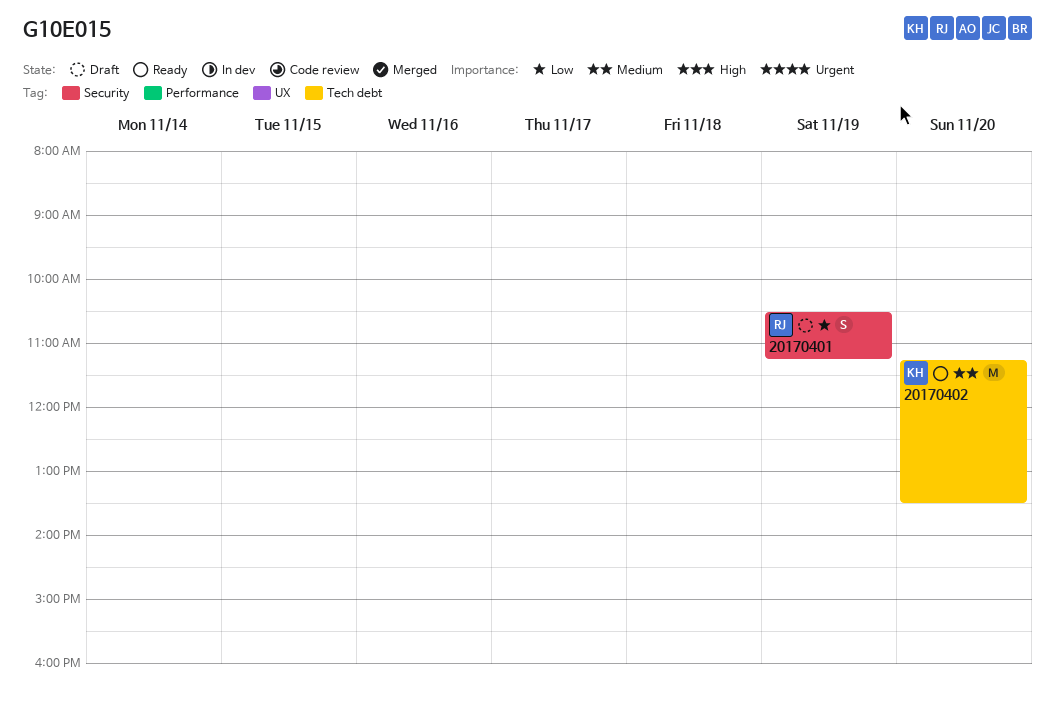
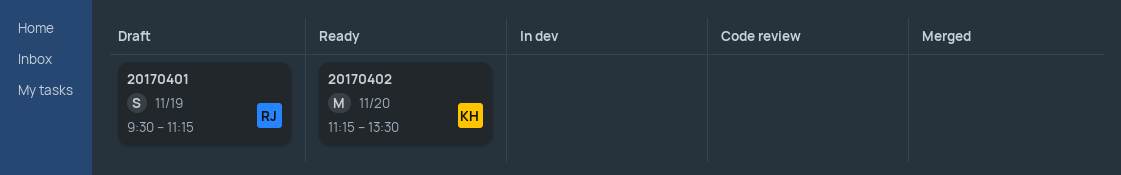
20170401, begins: 10:30 -> 09:30

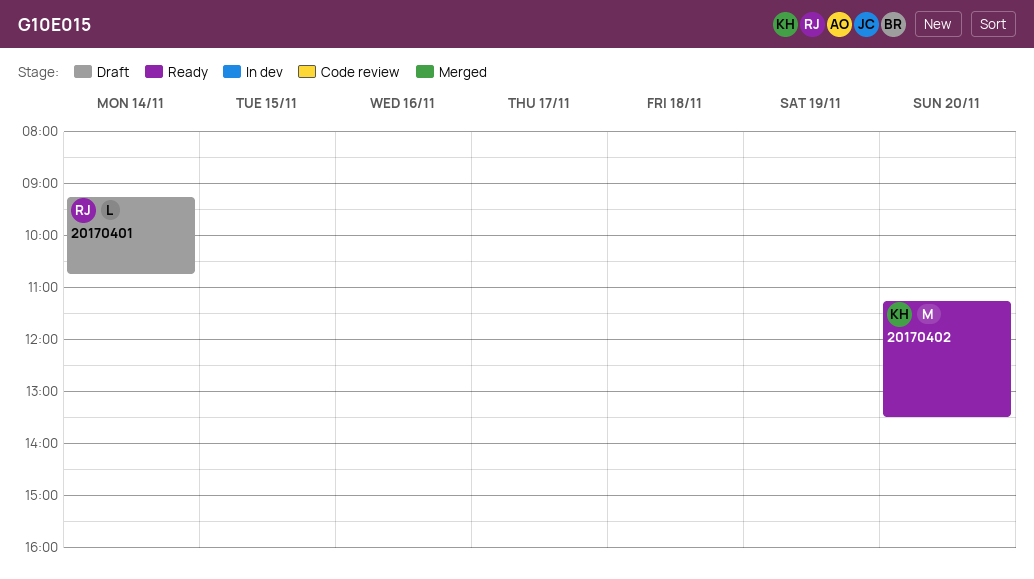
20170401, estimate: S -> L
20170401, day: Nov 19 -> Nov 14
20170401, begins: 09:30 -> 09:15
20170401, ends: 11:15 -> 10:45

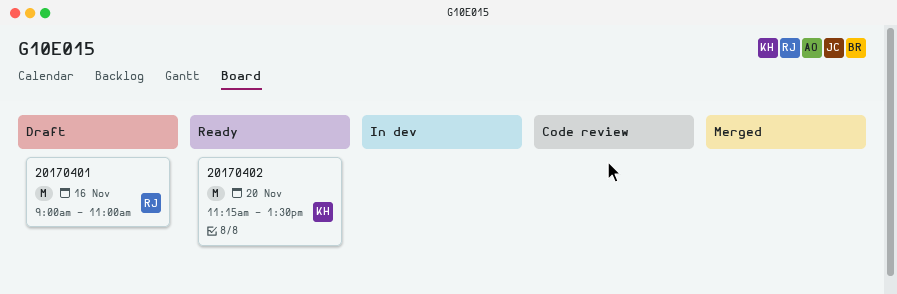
20170401, estimate: L -> M
20170401, day: Nov 14 -> Nov 16
20170401, begins: 09:15 -> 09:00
20170401, ends: 10:45 -> 11:00

